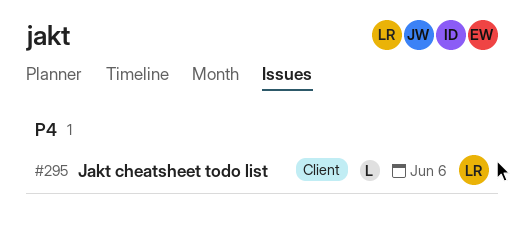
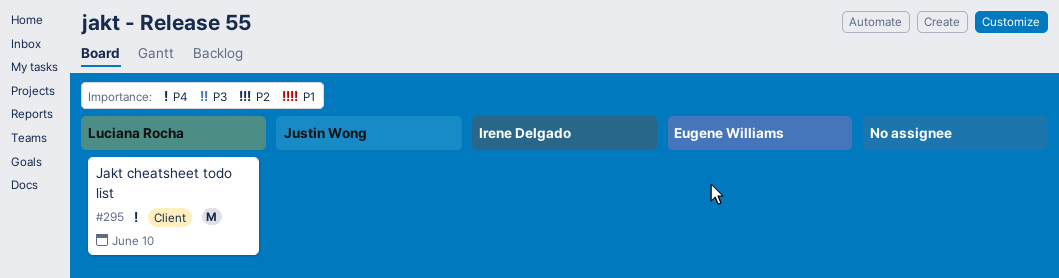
#295, estimate: L -> M
#295, due: Jun 6 -> Jun 10

